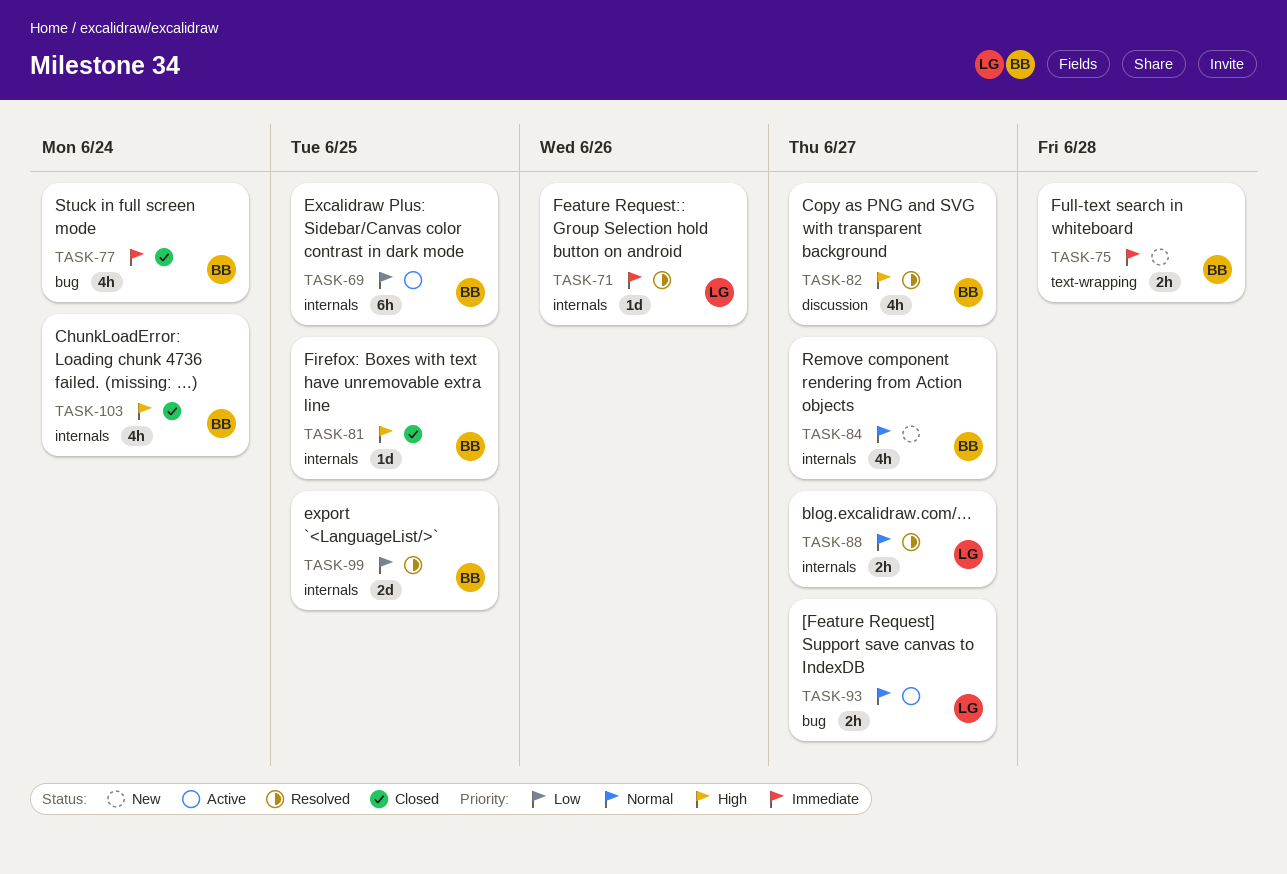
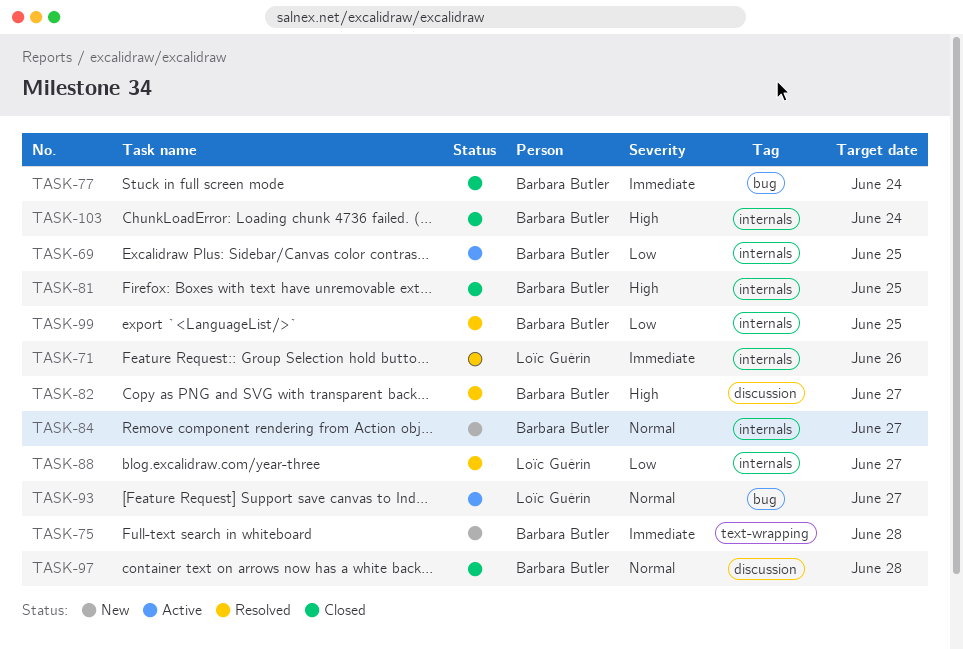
TASK-88, priority: Normal -> Low
TASK-97: none -> present

